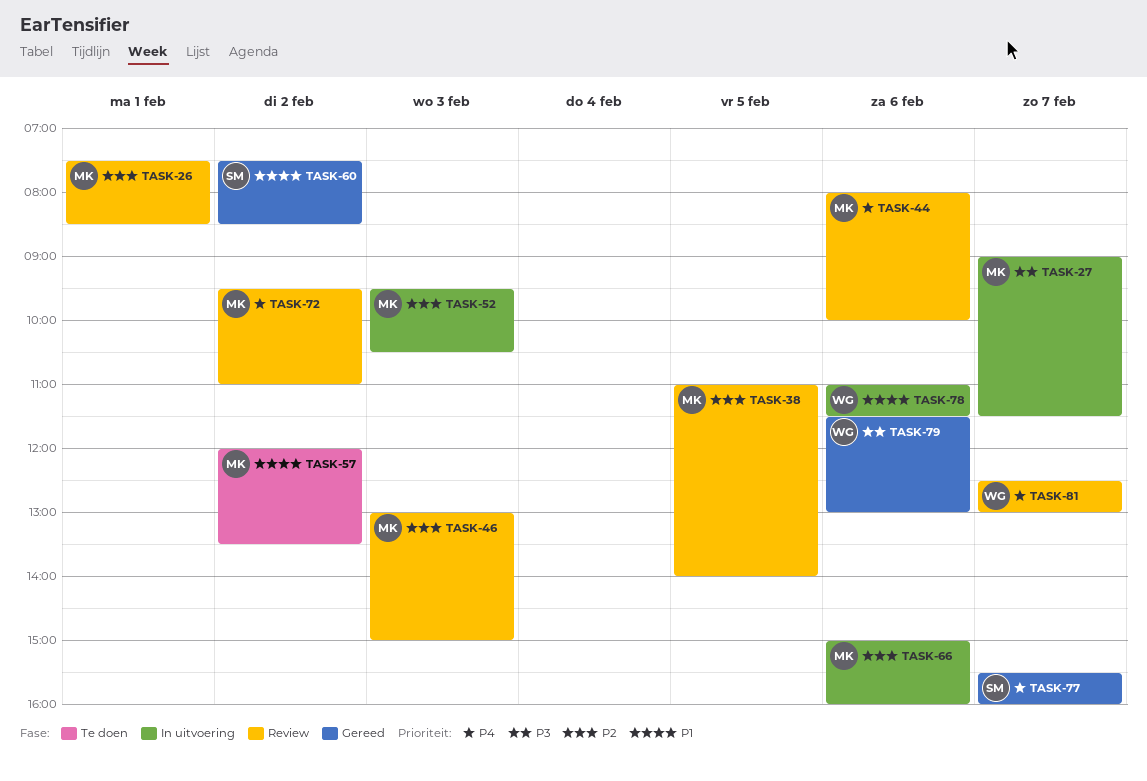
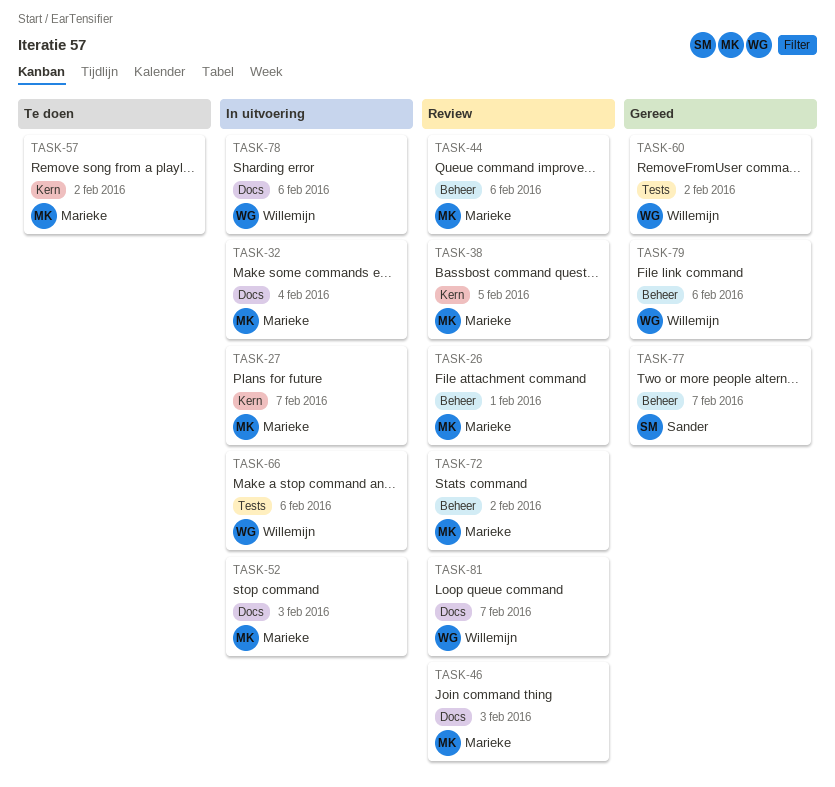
TASK-32: none -> present
TASK-60, owner: Sander -> Willemijn
TASK-66, owner: Marieke -> Willemijn

